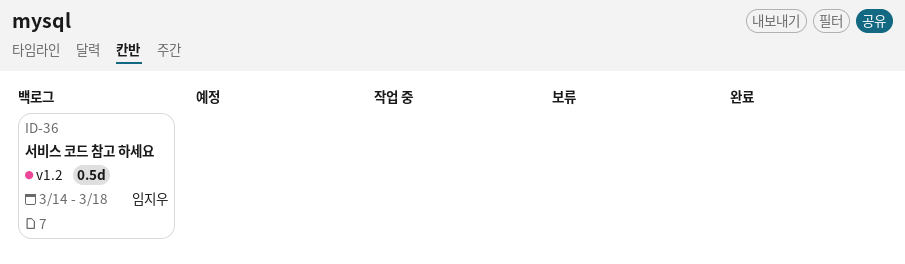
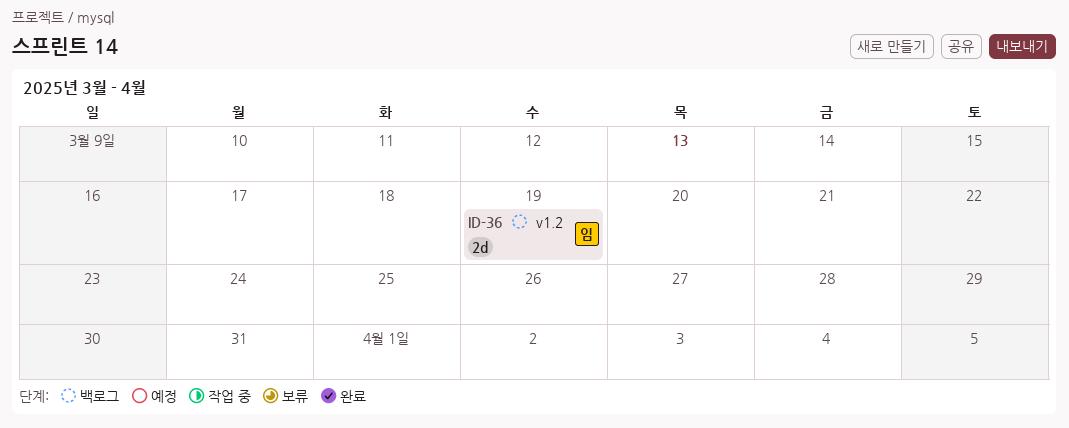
ID-36, estimate: 0.5d -> 2d
ID-36, due: Mar 18 -> Mar 19

